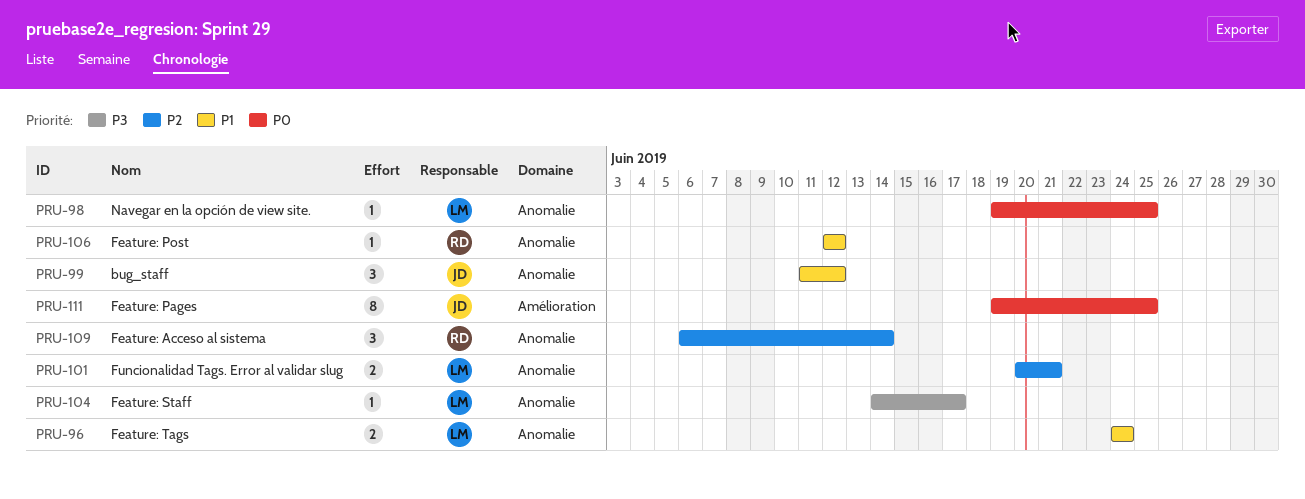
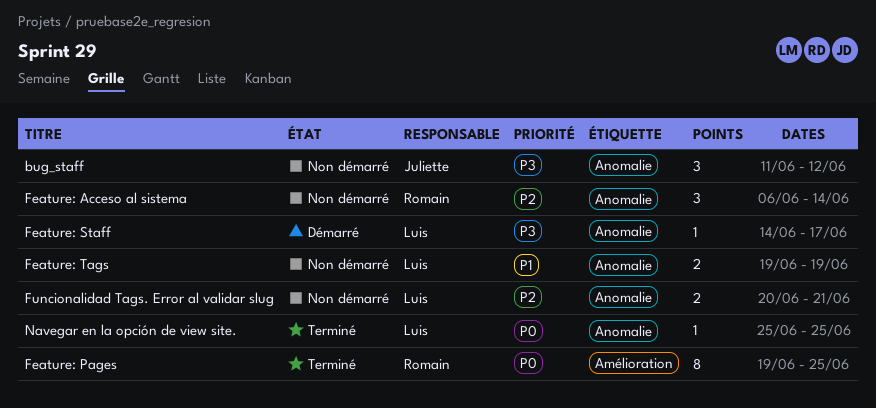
bug_staff, priority: P1 -> P3
Feature: Pages, owner: Juliette -> Romain
Feature: Post: present -> none
Feature: Tags, start: Jun 24 -> Jun 19
Feature: Tags, due: Jun 24 -> Jun 19
Navegar en la opción de view site., start: Jun 19 -> Jun 25

